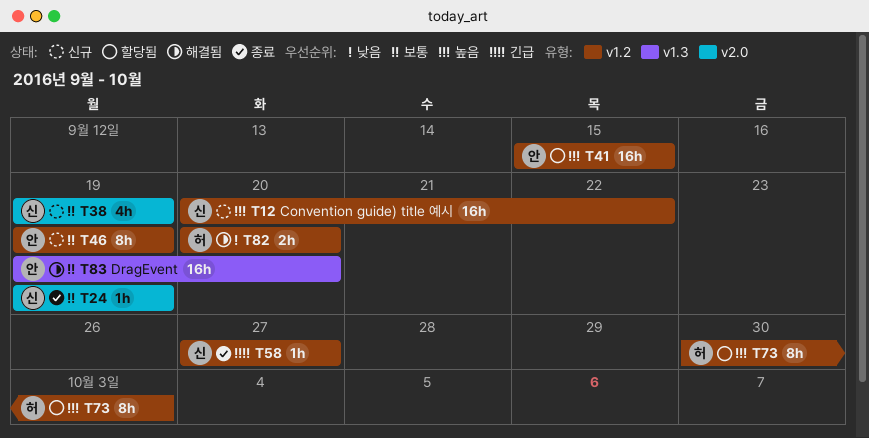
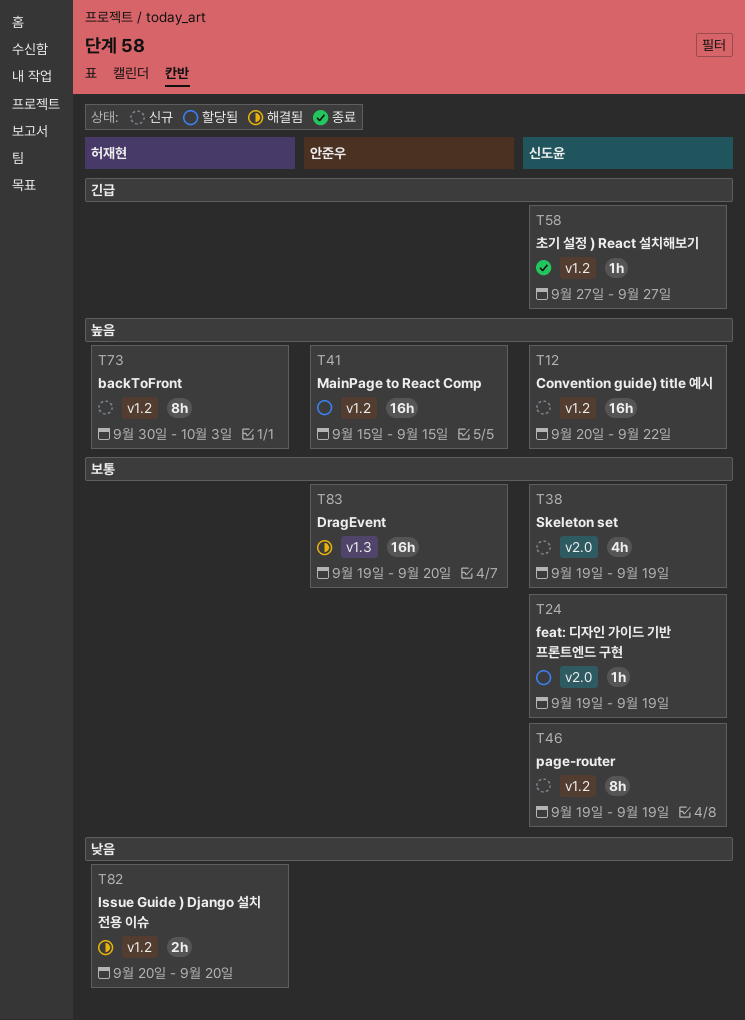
T24, status: 종료 -> 할당됨
T46, owner: 안준우 -> 신도윤
T73, status: 할당됨 -> 신규

